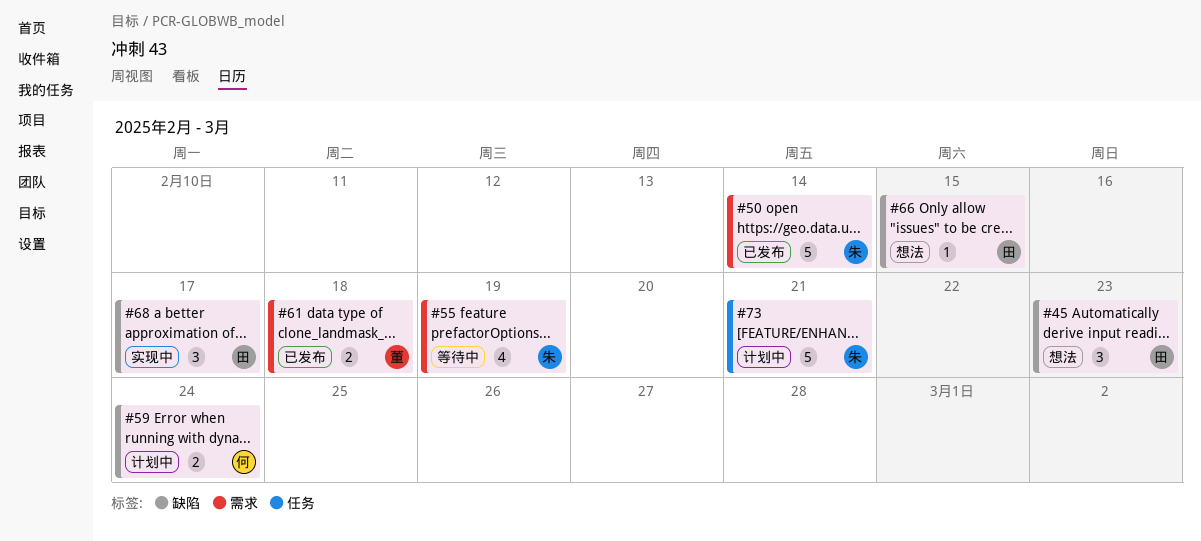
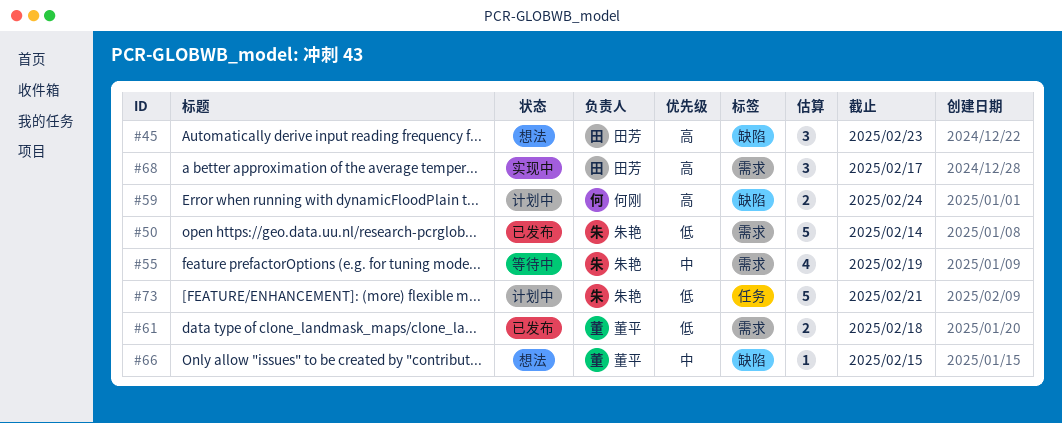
#66, owner: 田芳 -> 董平
#68, label: 缺陷 -> 需求

